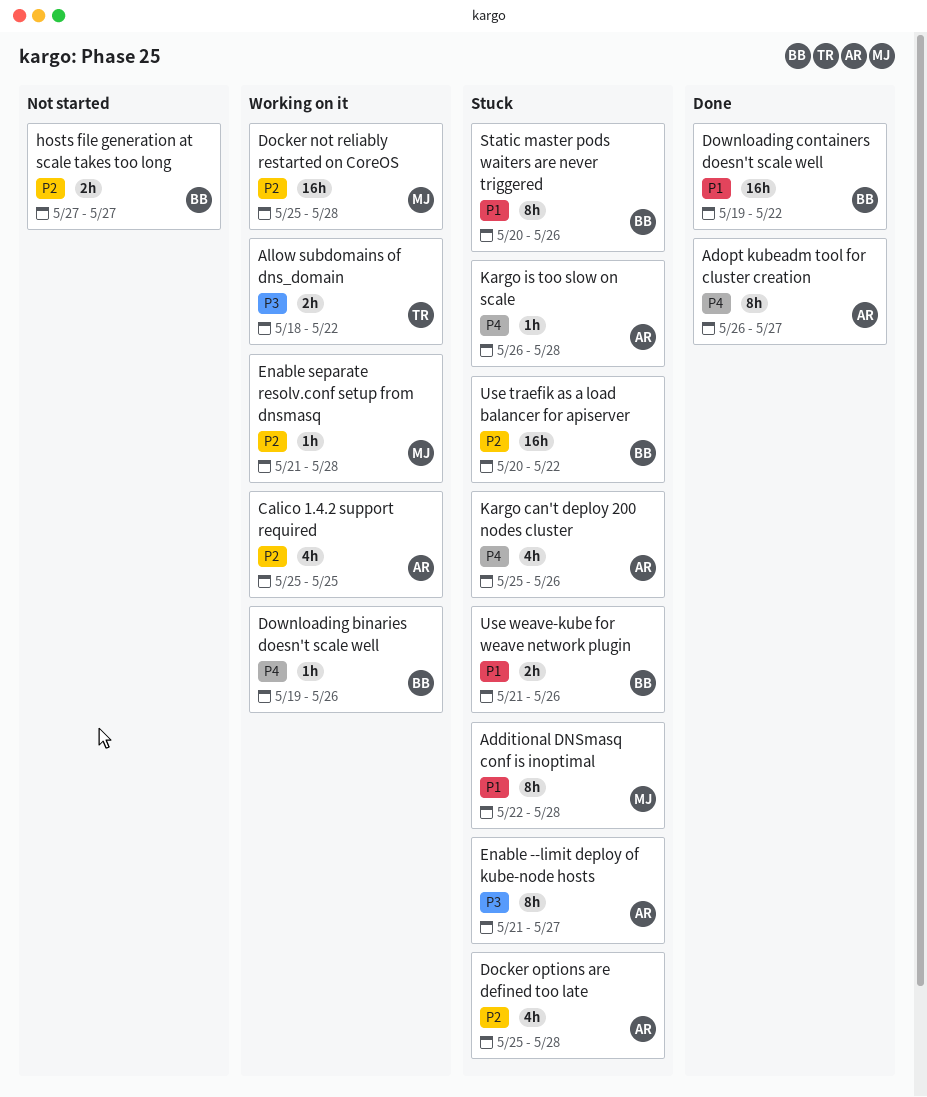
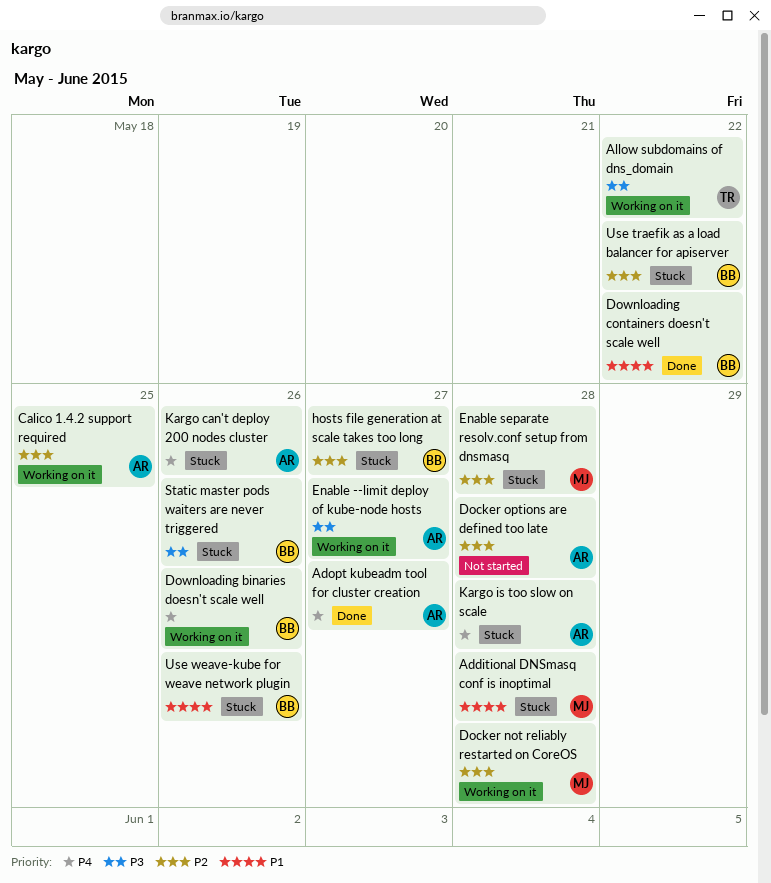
Docker options are defined too late, status: Stuck -> Not started
Enable --limit deploy of kube-node hosts, status: Stuck -> Working on it
Enable separate resolv.conf setup from dnsmasq, status: Working on it -> Stuck
hosts file generation at scale takes too long, status: Not started -> Stuck
Static master pods waiters are never triggered, priority: P1 -> P3

